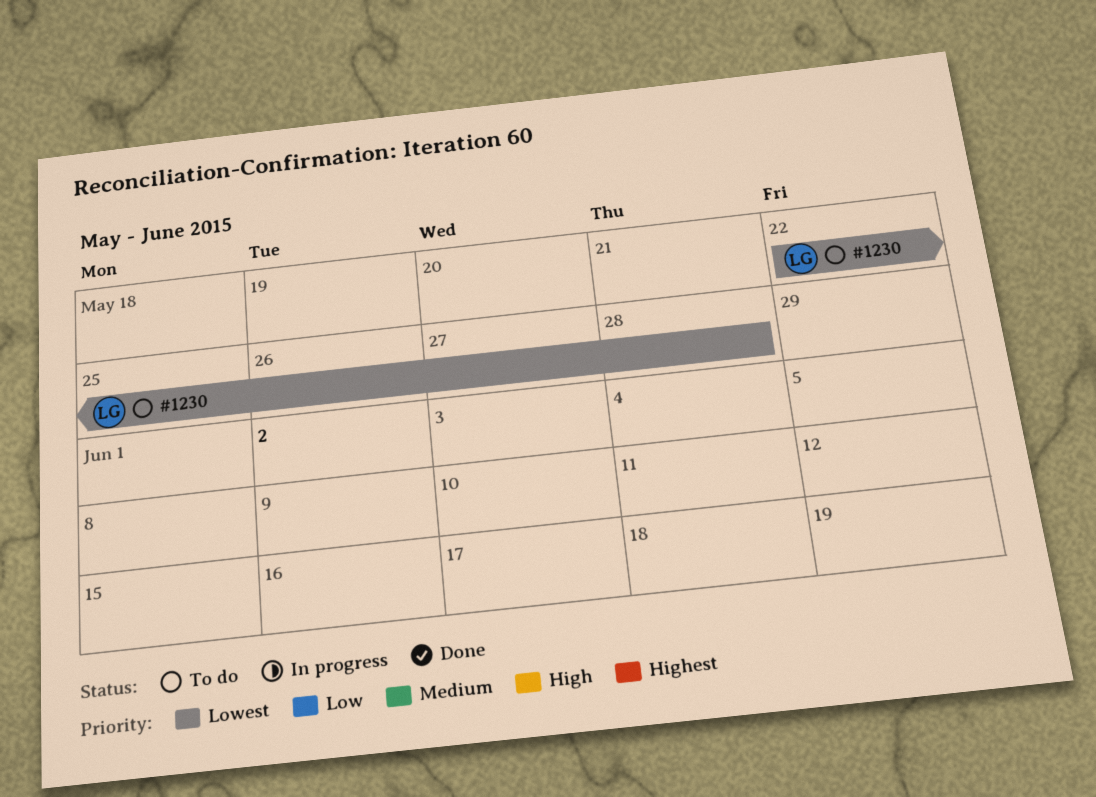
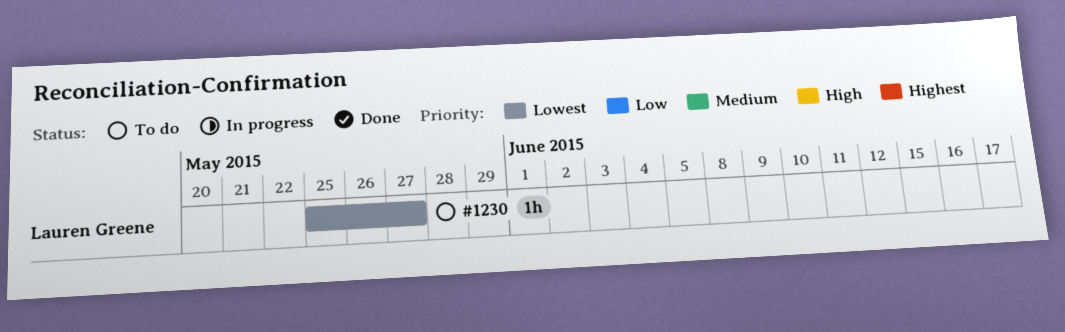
#1230, start: May 22 -> May 25
#1230, due: May 28 -> May 27

